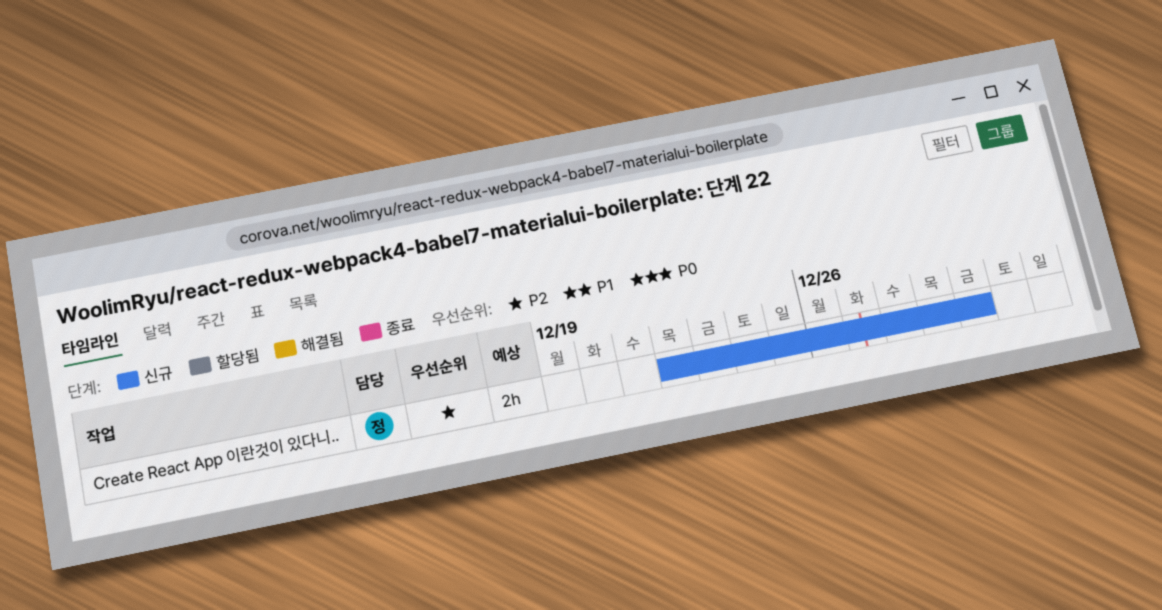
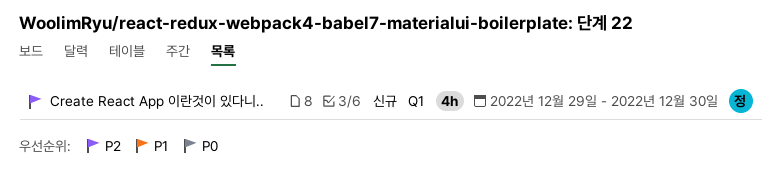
Create React App 이란것이 있다니.., estimate: 2h -> 4h
Create React App 이란것이 있다니.., start: Dec 22 -> Dec 29

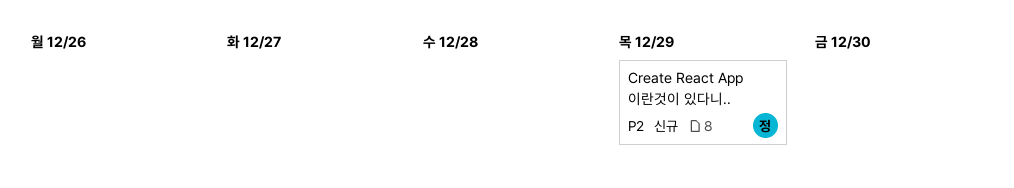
Create React App 이란것이 있다니.., due: Dec 30 -> Dec 29

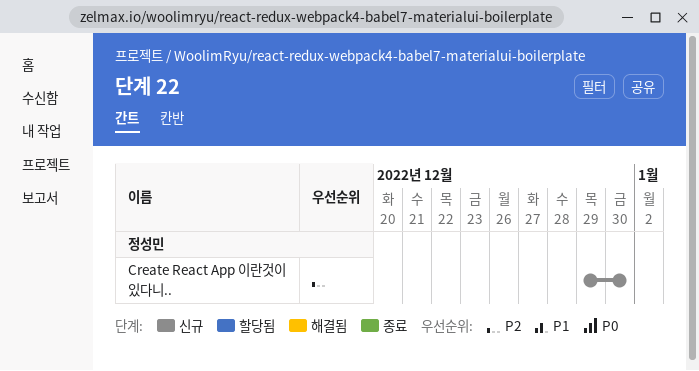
Create React App 이란것이 있다니.., due: Dec 29 -> Dec 30

